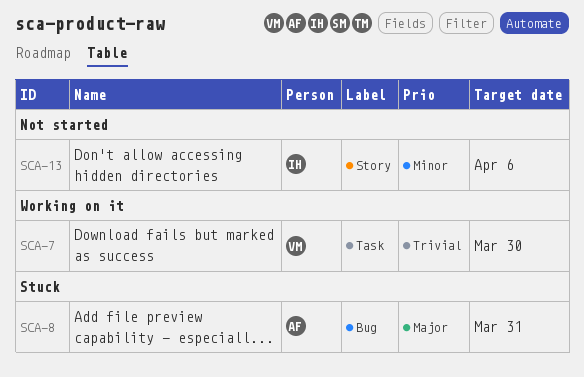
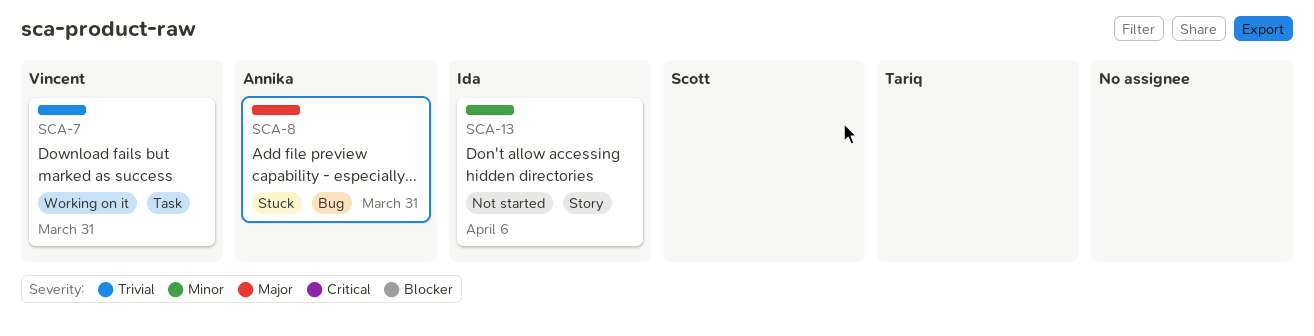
SCA-7, due: Mar 30 -> Mar 31

